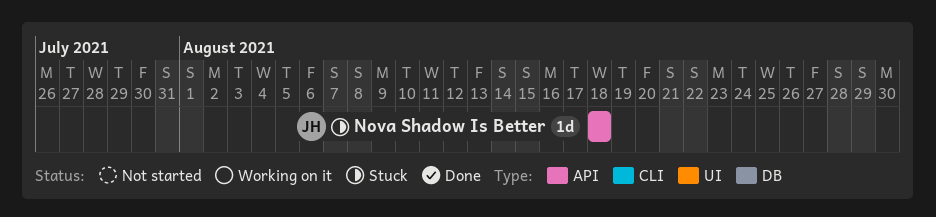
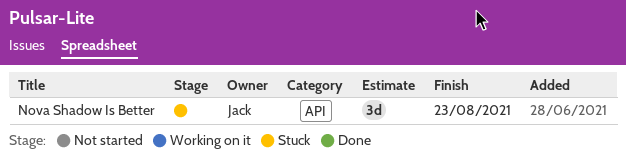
Nova Shadow Is Better, estimate: 1d -> 3d
Nova Shadow Is Better, due: Aug 18 -> Aug 23

